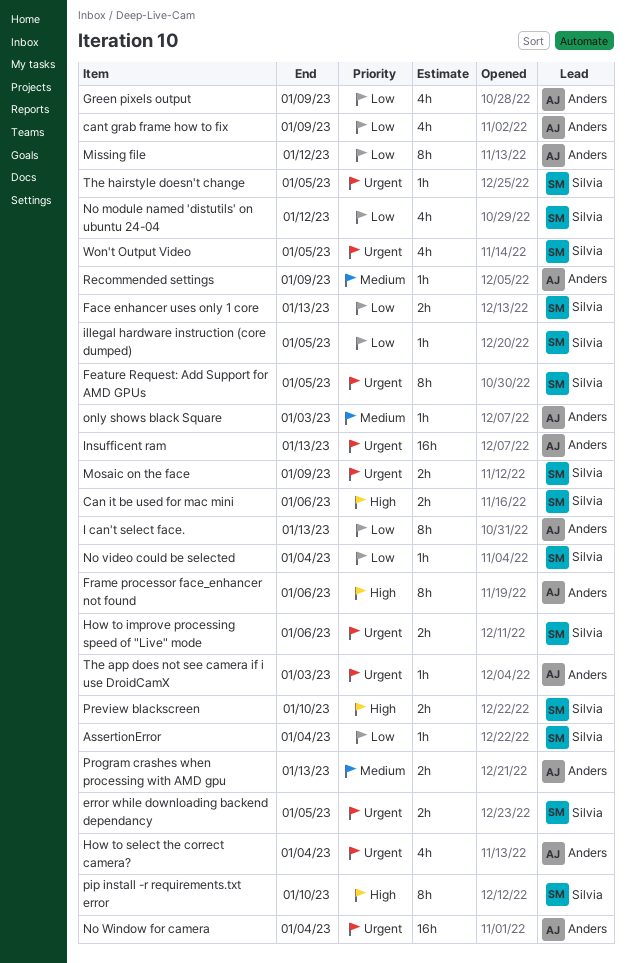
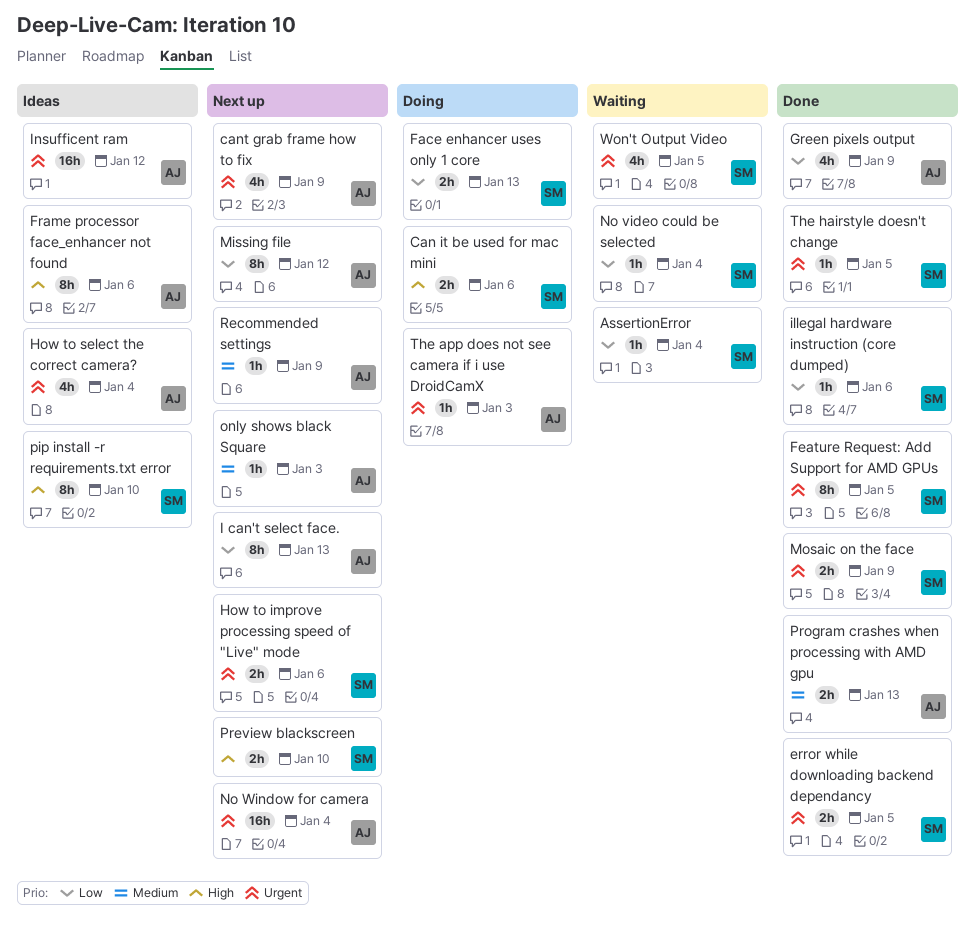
cant grab frame how to fix, priority: Low -> Urgent
illegal hardware instruction (core dumped), due: Jan 5 -> Jan 6
Insufficent ram, due: Jan 13 -> Jan 12
No module named 'distutils' on ubuntu 24-04: present -> none

